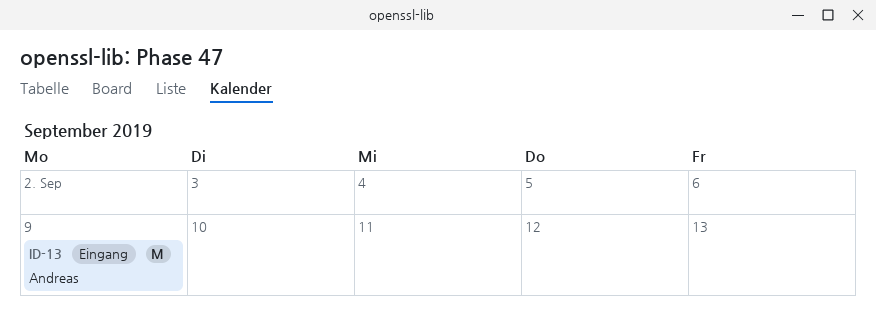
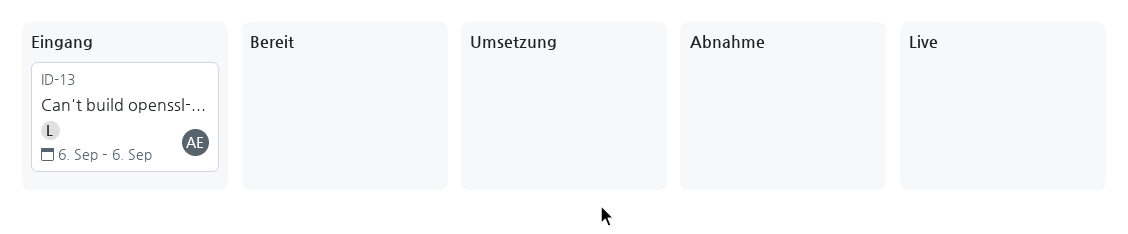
ID-13, estimate: M -> L
ID-13, due: Sep 9 -> Sep 6

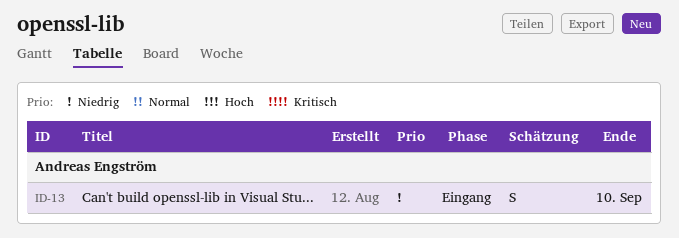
ID-13, estimate: L -> S
ID-13, due: Sep 6 -> Sep 10

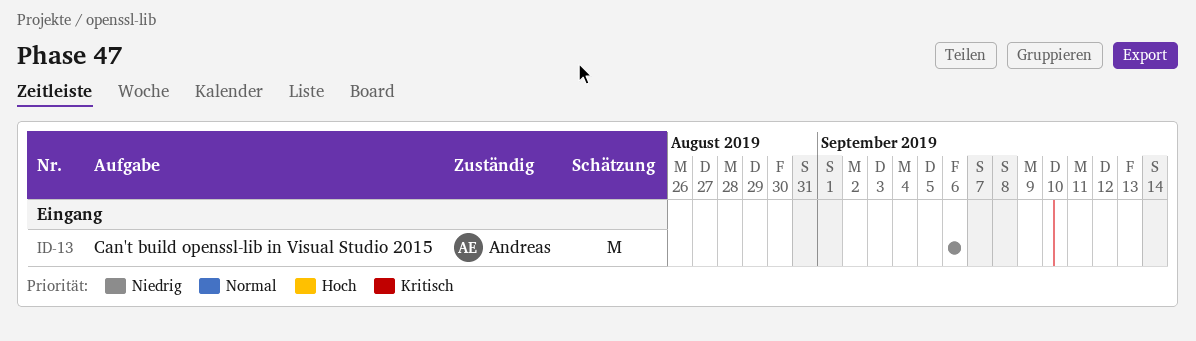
ID-13, estimate: S -> M
ID-13, due: Sep 10 -> Sep 6

